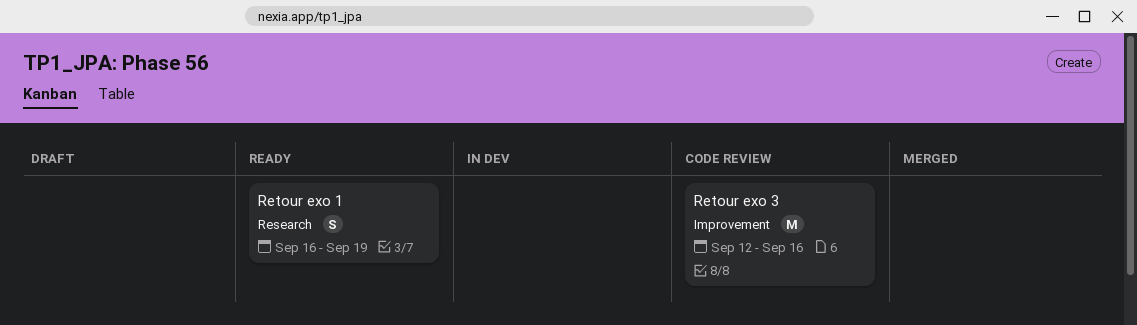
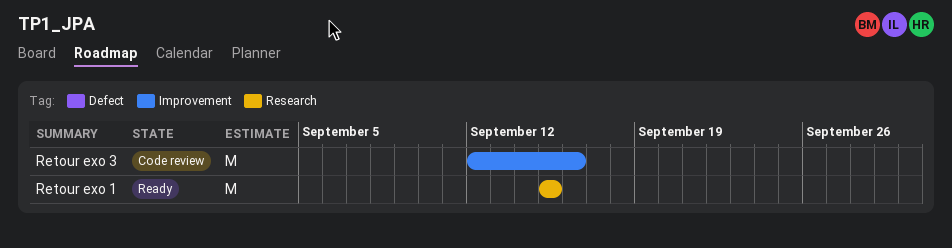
Retour exo 1, estimate: S -> M
Retour exo 1, start: Sep 16 -> Sep 15
Retour exo 1, due: Sep 19 -> Sep 15

